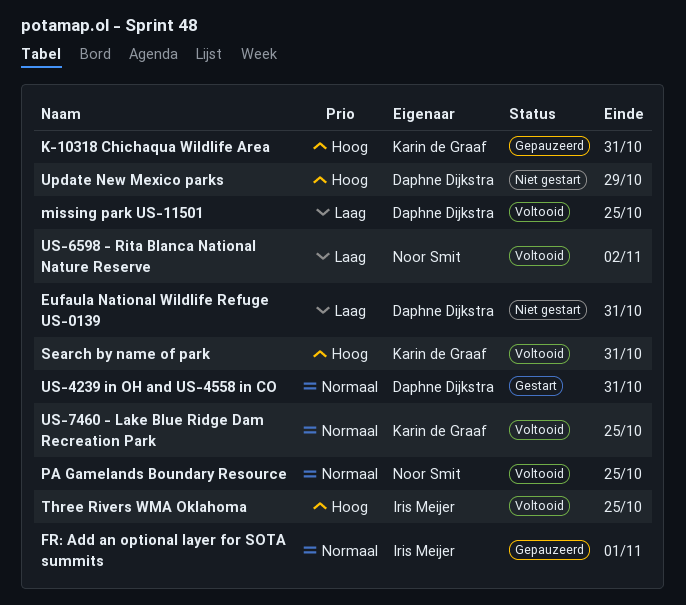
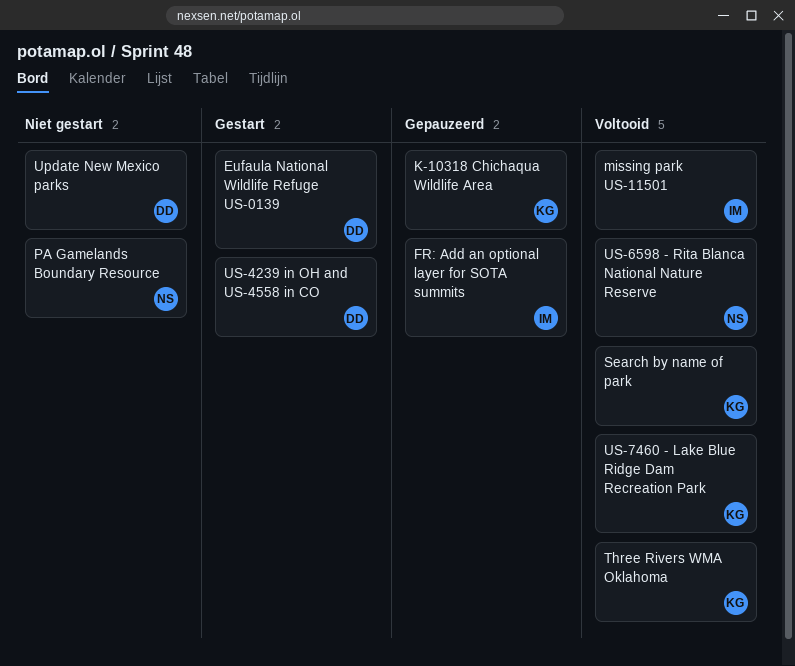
Eufaula National Wildlife Refuge US-0139, status: Niet gestart -> Gestart
missing park US-11501, owner: Daphne Dijkstra -> Iris Meijer
PA Gamelands Boundary Resource, status: Voltooid -> Niet gestart
Three Rivers WMA Oklahoma, owner: Iris Meijer -> Karin de Graaf

